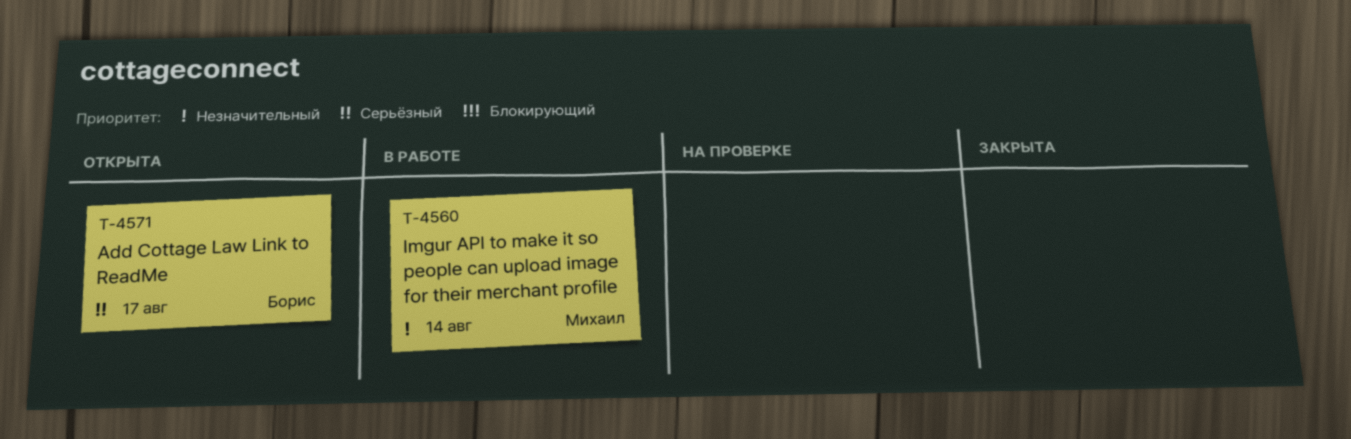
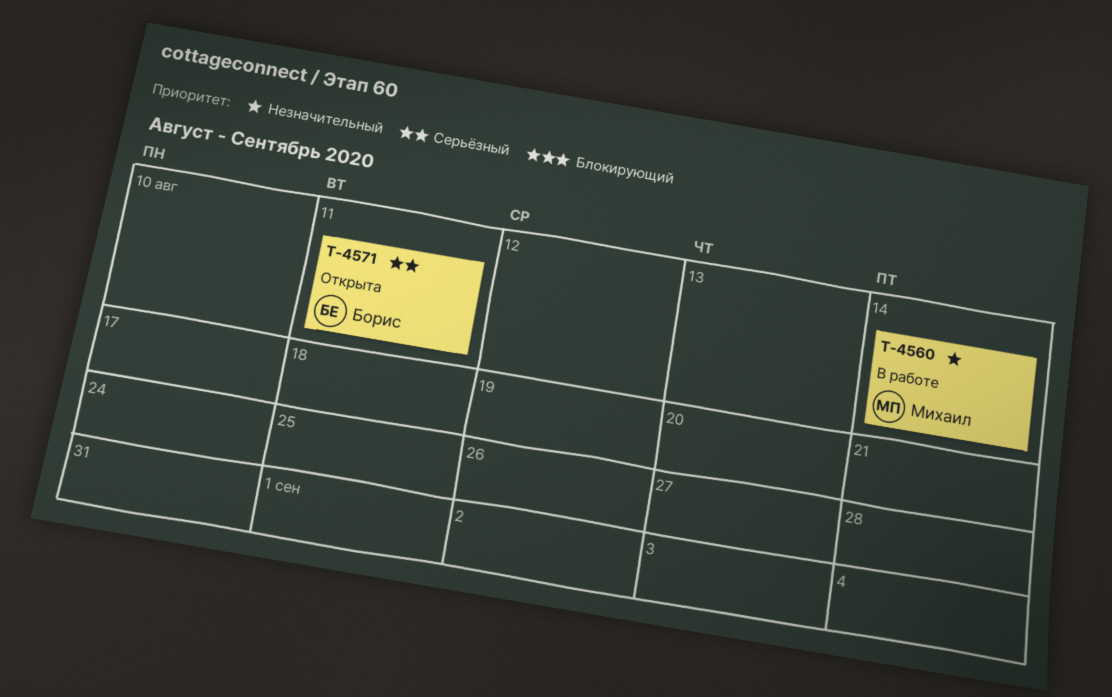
T-4571, due: Aug 17 -> Aug 11

